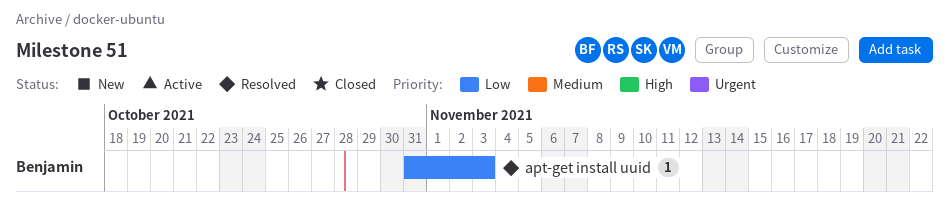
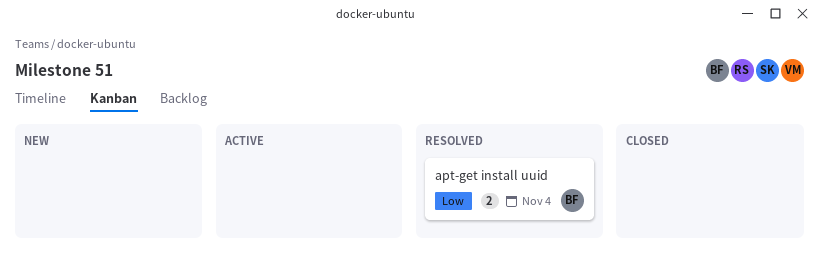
apt-get install uuid, estimate: 1 -> 2
apt-get install uuid, due: Nov 3 -> Nov 4

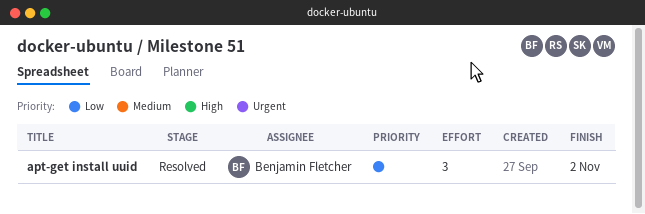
apt-get install uuid, estimate: 2 -> 3
apt-get install uuid, due: Nov 4 -> Nov 2

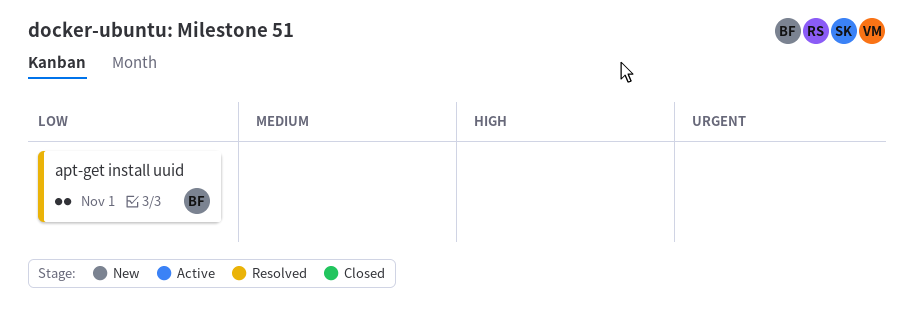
apt-get install uuid, estimate: 3 -> 2
apt-get install uuid, due: Nov 2 -> Nov 1

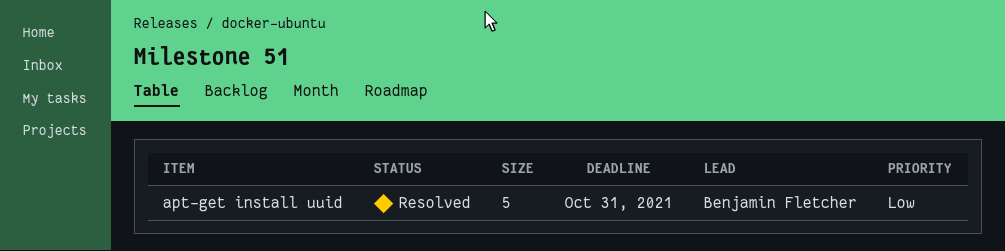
apt-get install uuid, estimate: 2 -> 5
apt-get install uuid, due: Nov 1 -> Oct 31

